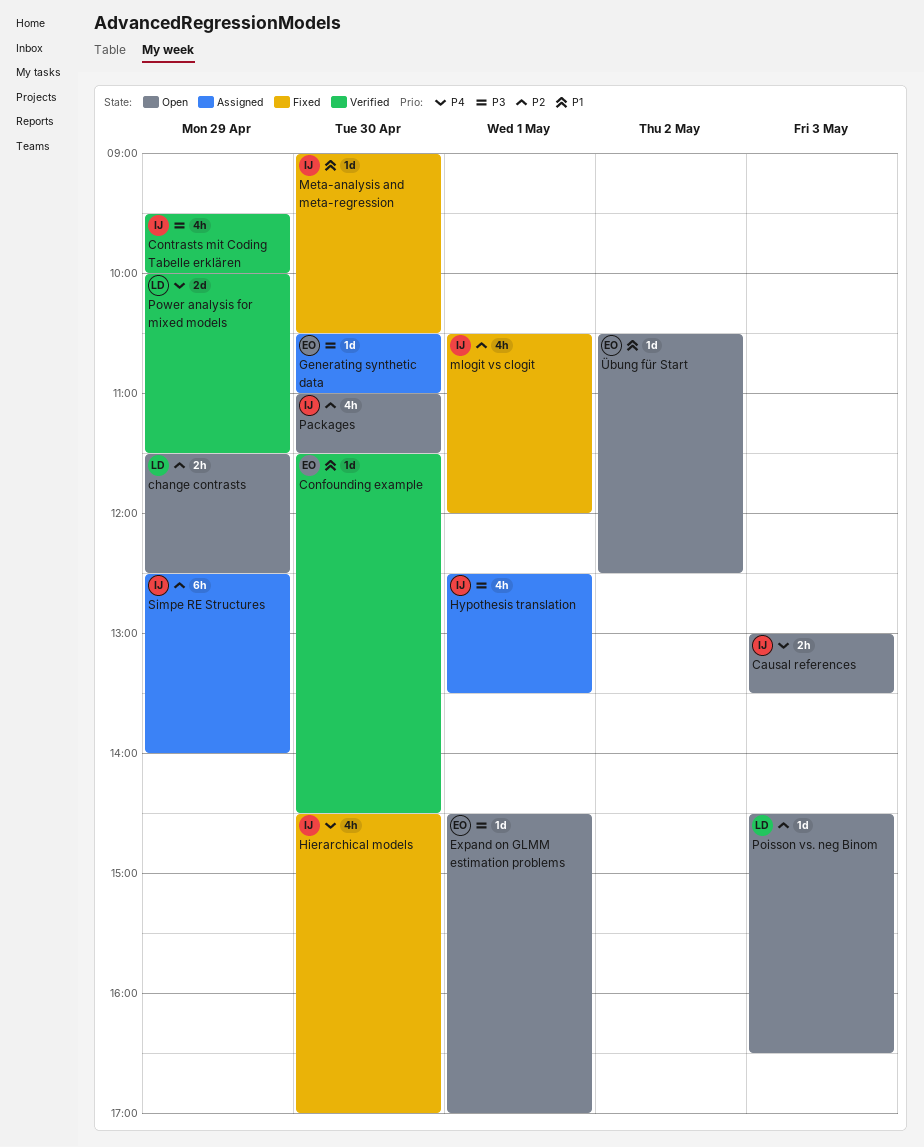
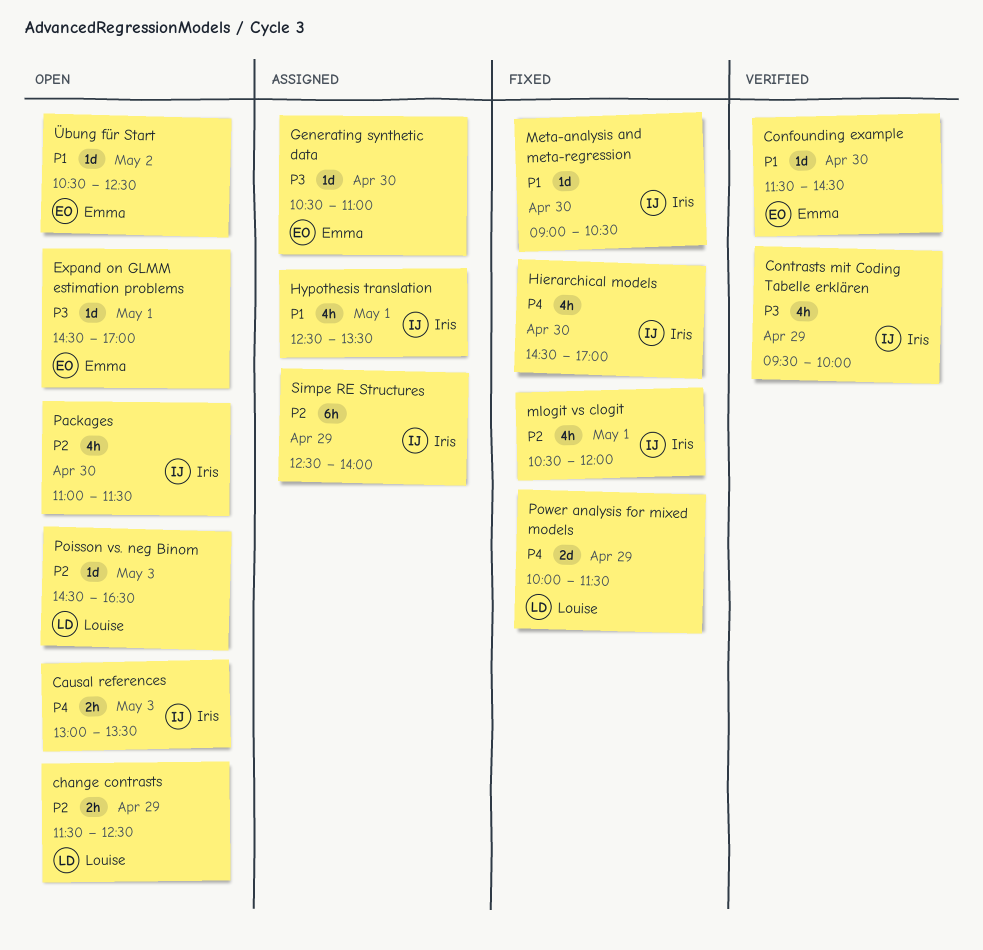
Hypothesis translation, priority: P3 -> P1
Power analysis for mixed models, status: Verified -> Fixed

